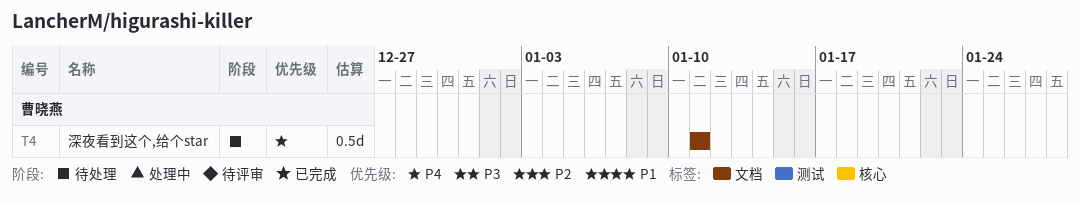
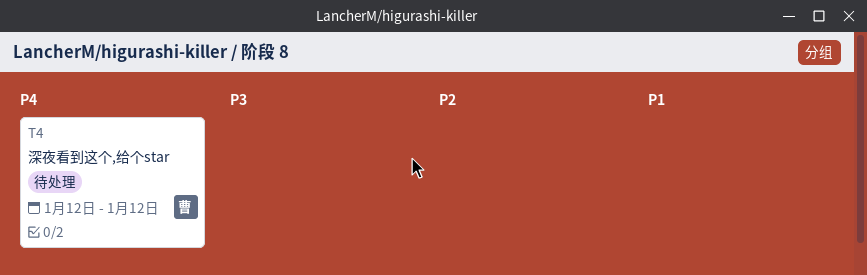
T4, start: Jan 11 -> Jan 12
T4, due: Jan 11 -> Jan 12

